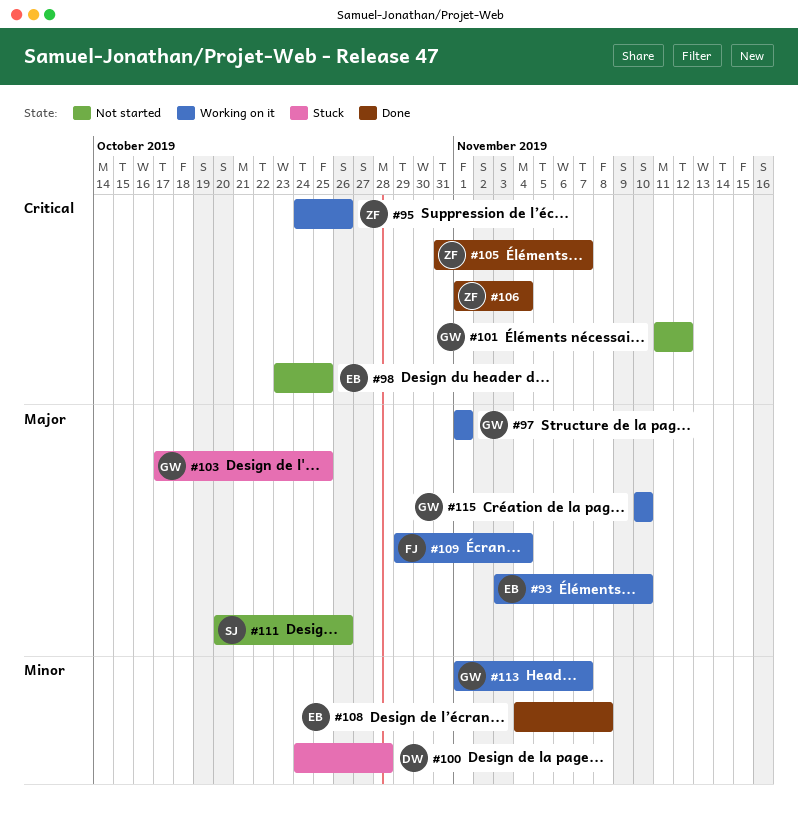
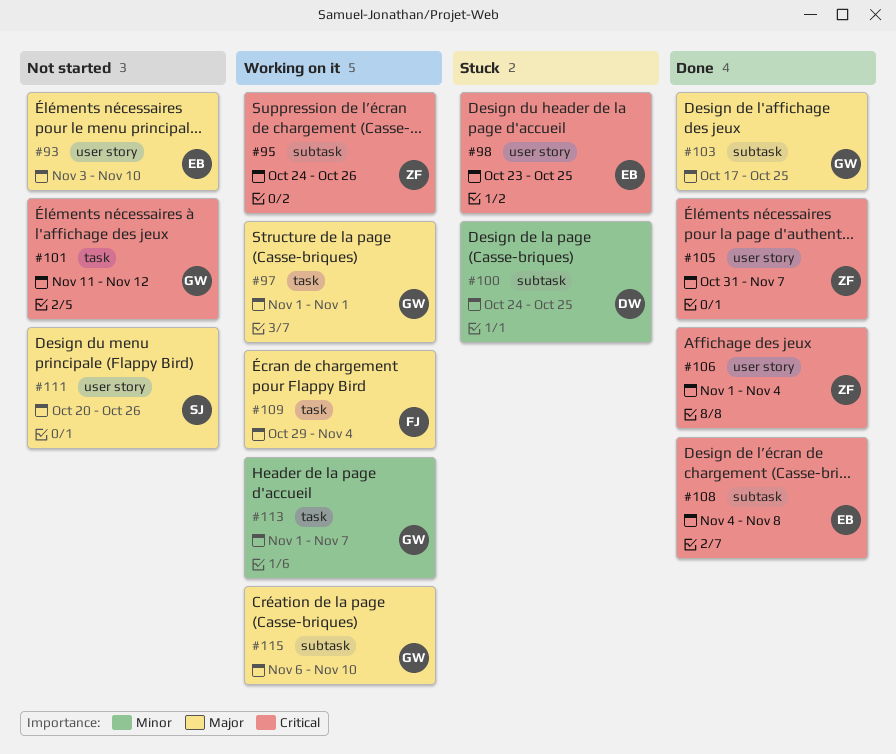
#93, status: Working on it -> Not started
#98, status: Not started -> Stuck
#100, due: Oct 28 -> Oct 25
#103, status: Stuck -> Done
#108, priority: Minor -> Critical
#115, start: Nov 10 -> Nov 6

